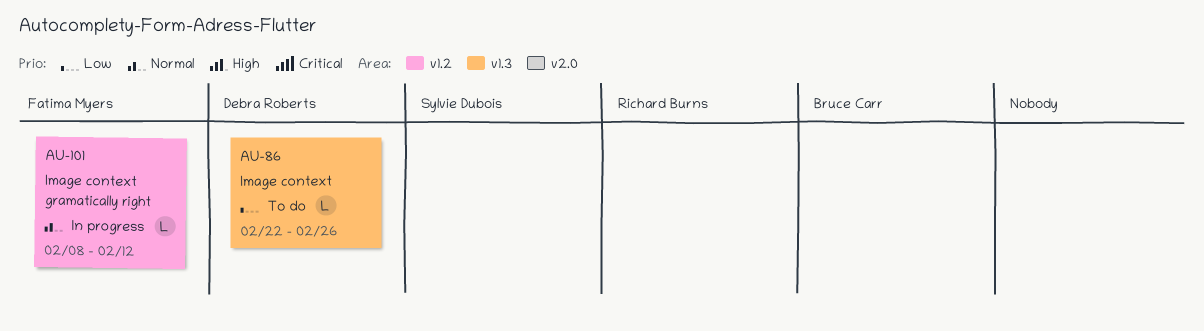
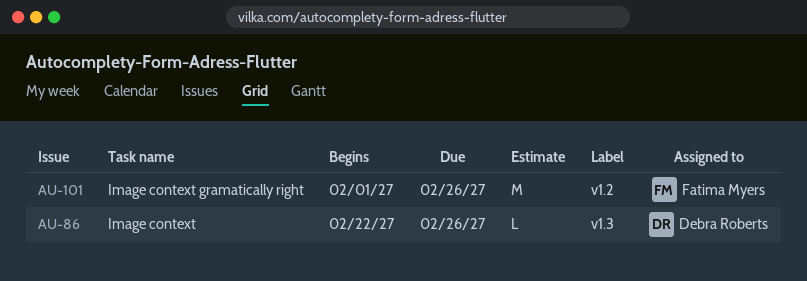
AU-101, estimate: L -> M
AU-101, start: Feb 8 -> Feb 1
AU-101, due: Feb 12 -> Feb 26

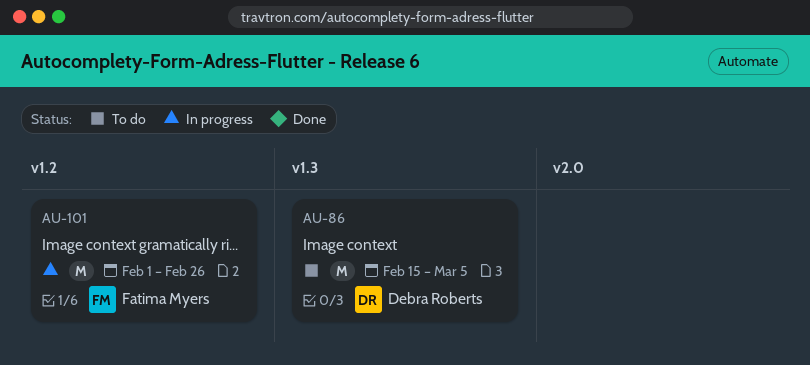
AU-86, estimate: L -> M
AU-86, start: Feb 22 -> Feb 15
AU-86, due: Feb 26 -> Mar 5

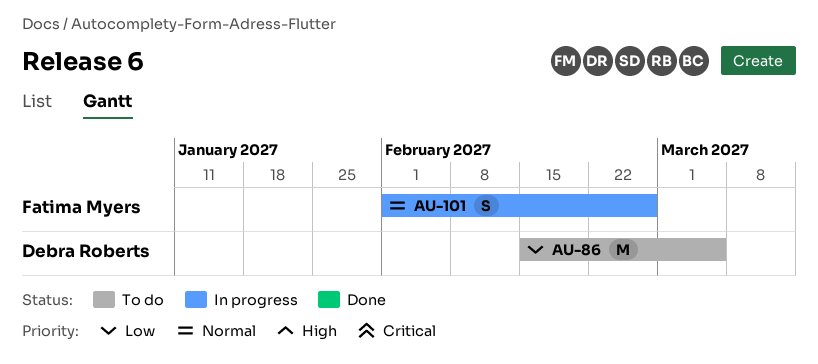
AU-101, estimate: M -> S

